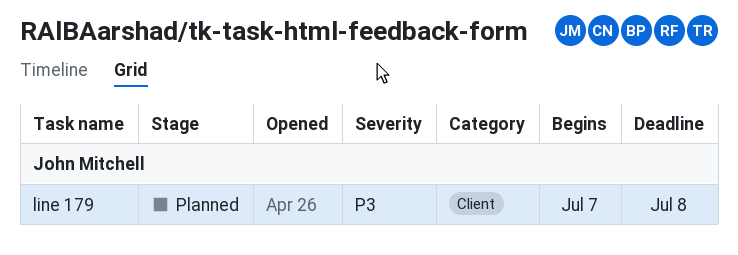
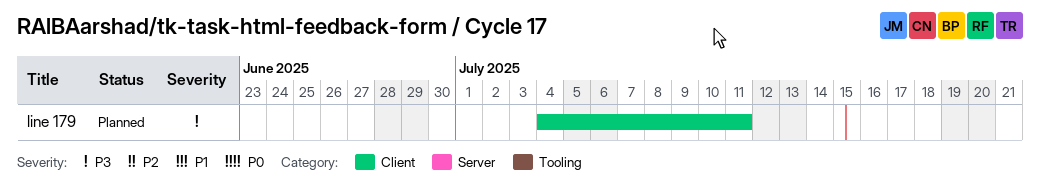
line 179, start: Jul 7 -> Jul 4
line 179, due: Jul 8 -> Jul 11

